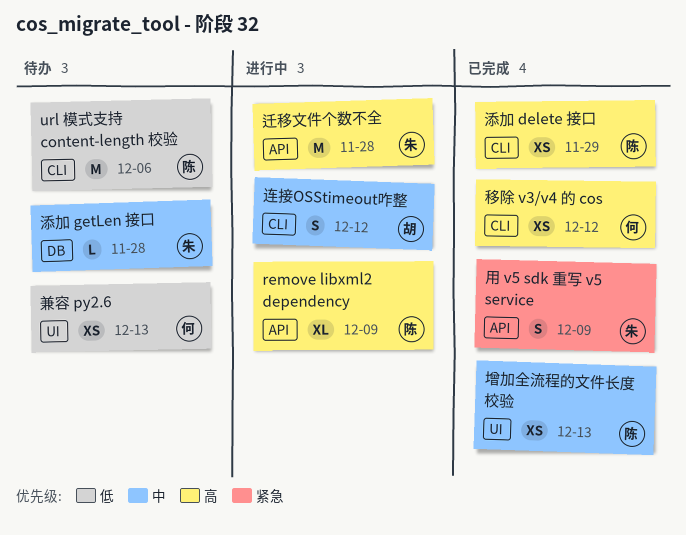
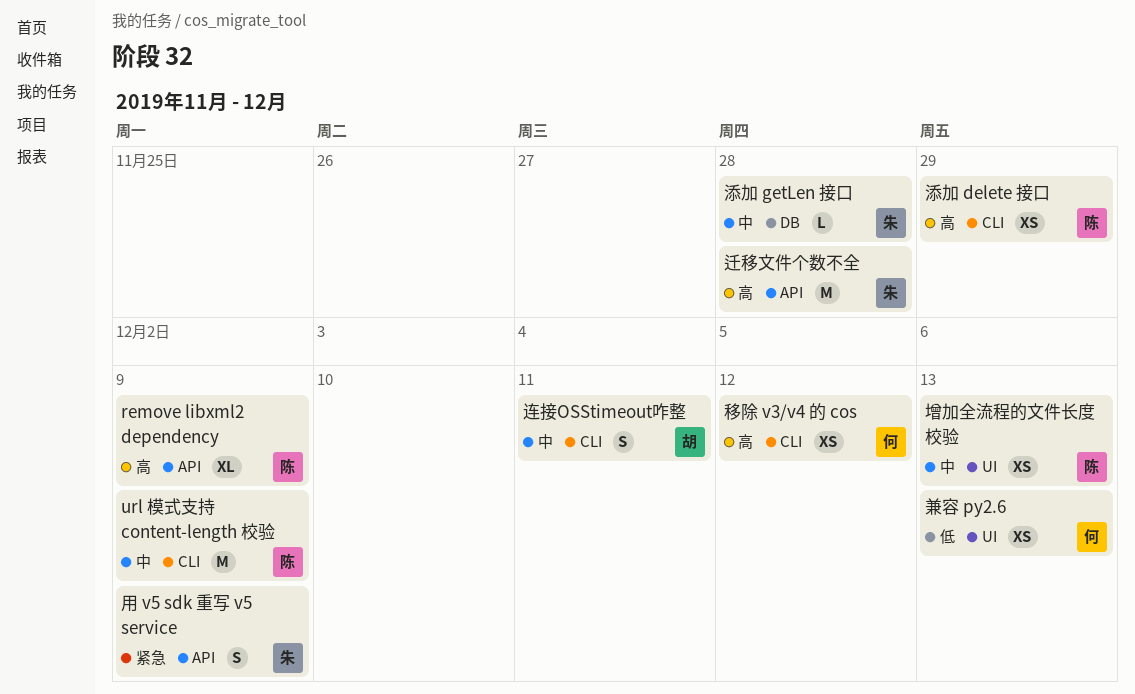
url 模式支持 content-length 校验, priority: 低 -> 中
url 模式支持 content-length 校验, due: Dec 6 -> Dec 9
连接OSStimeout咋整, due: Dec 12 -> Dec 11

